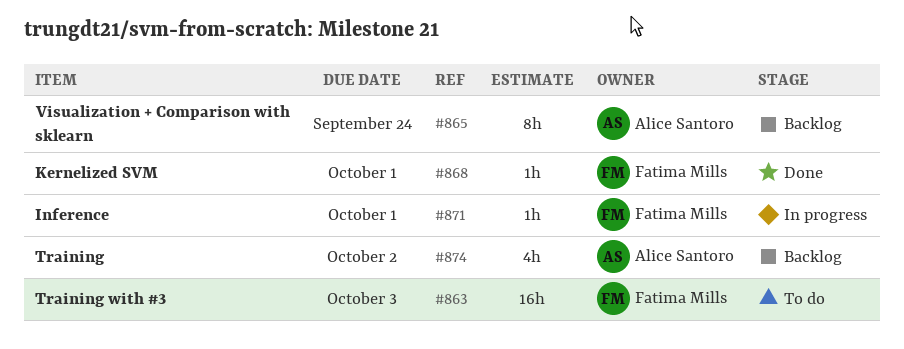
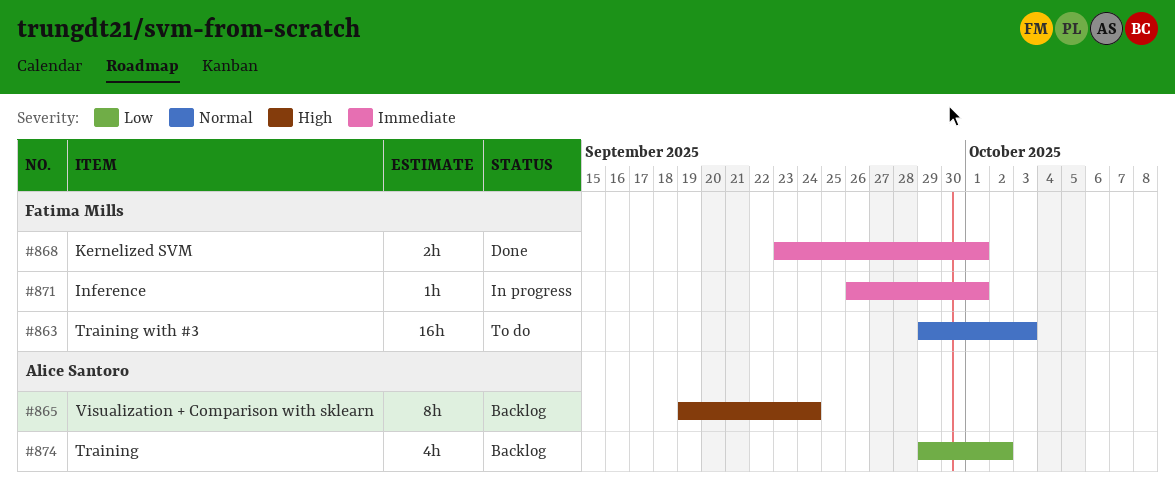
#868, estimate: 1h -> 2h

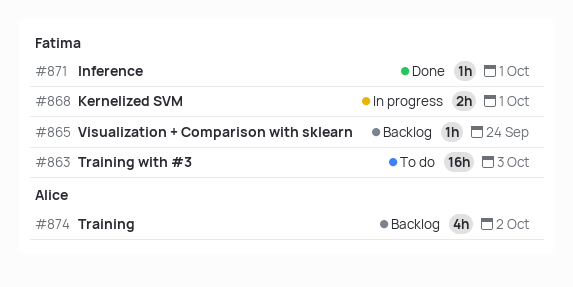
#865, owner: Alice Santoro -> Fatima Mills
#865, estimate: 8h -> 1h
#868, status: Done -> In progress
#871, status: In progress -> Done

